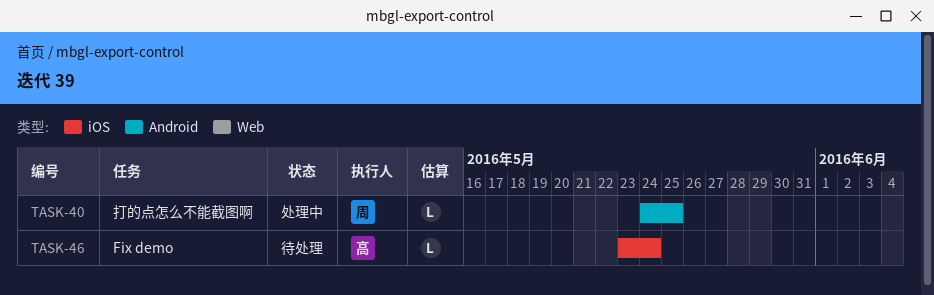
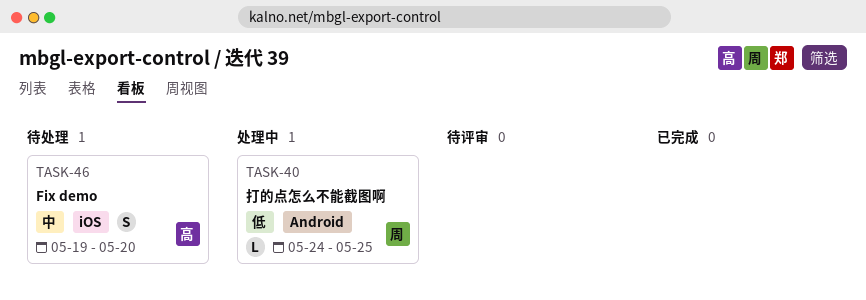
TASK-46, estimate: L -> S
TASK-46, start: May 23 -> May 19
TASK-46, due: May 24 -> May 20

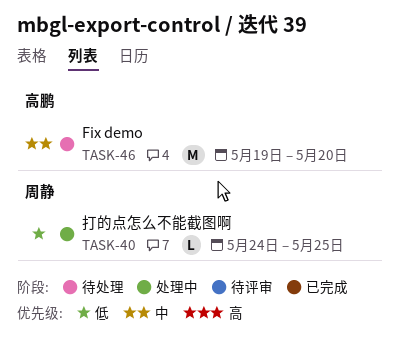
TASK-46, estimate: S -> M

